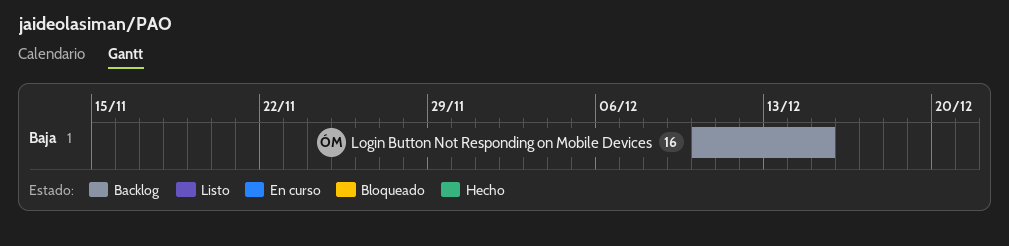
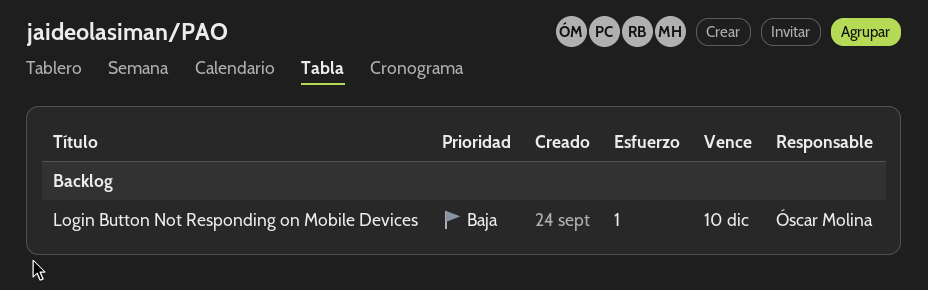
Login Button Not Responding on Mobile Devices, estimate: 16 -> 1
Login Button Not Responding on Mobile Devices, due: Dec 15 -> Dec 10

